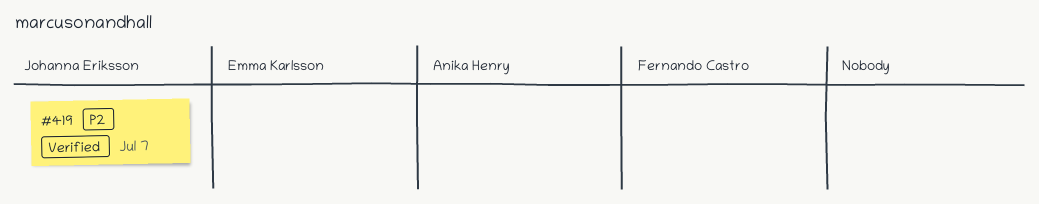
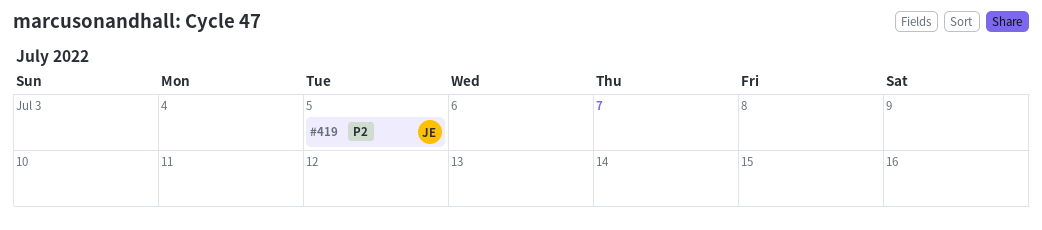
#419, due: Jul 7 -> Jul 5

